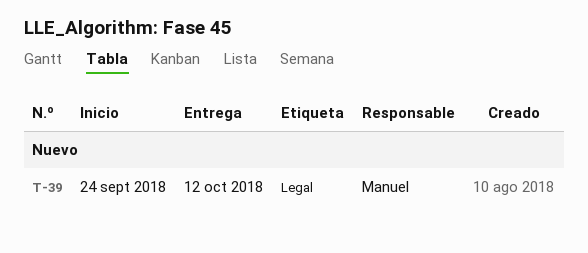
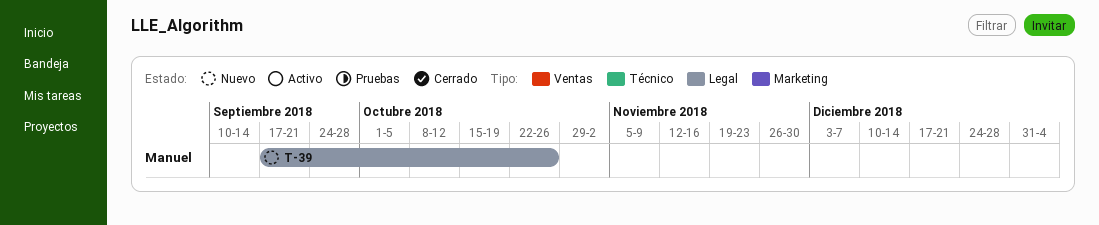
T-39, start: Sep 24 -> Sep 17
T-39, due: Oct 12 -> Oct 26

